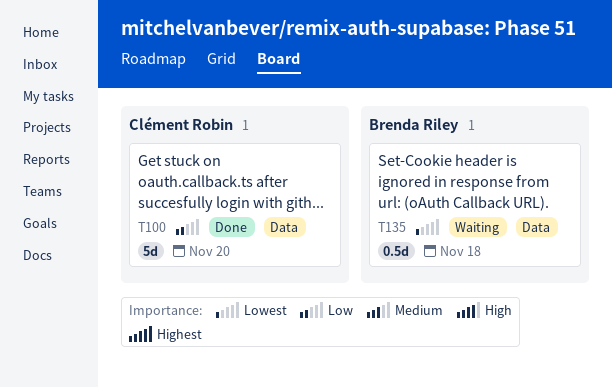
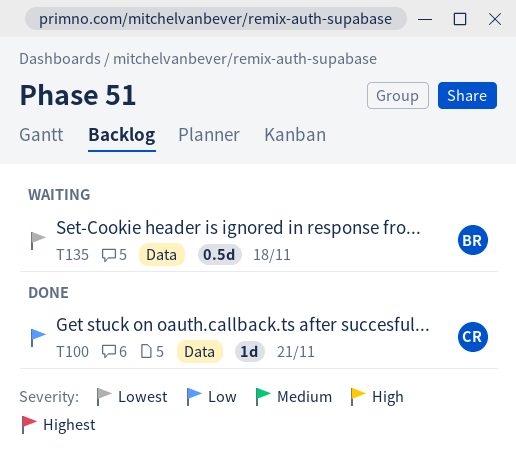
T100, estimate: 5d -> 1d
T100, due: Nov 20 -> Nov 21

